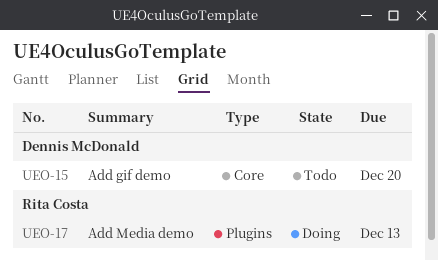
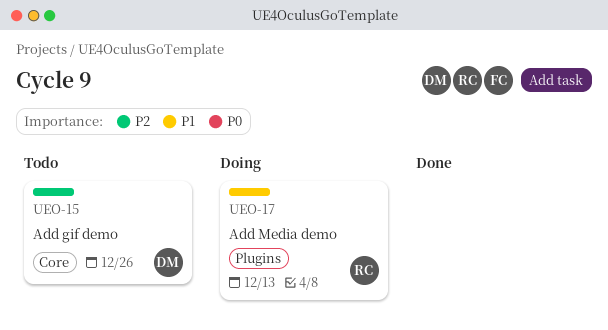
UEO-15, due: Dec 20 -> Dec 26

